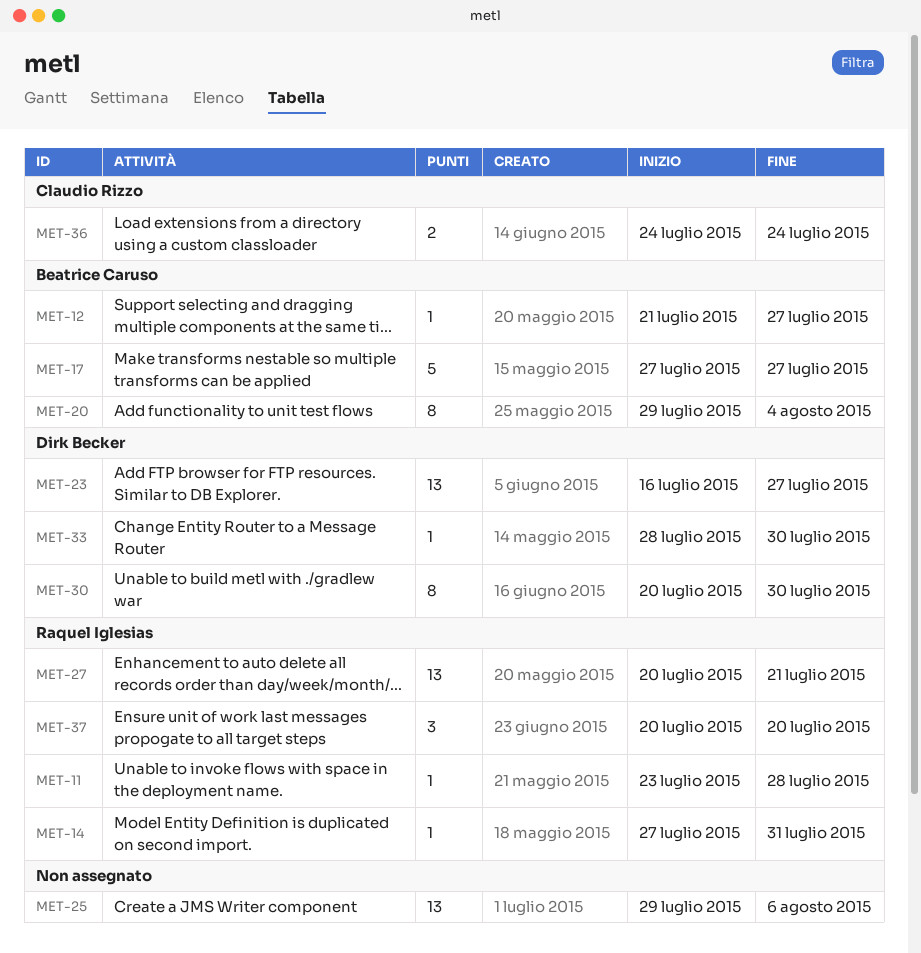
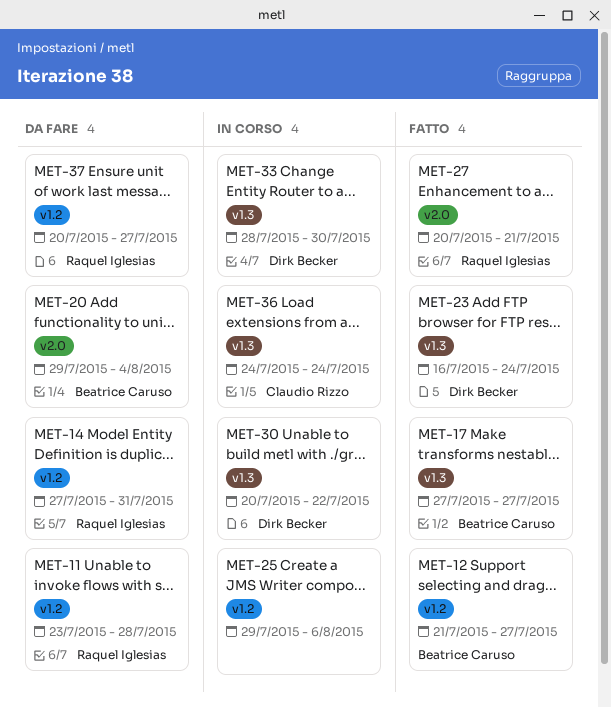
MET-23, due: Jul 27 -> Jul 24
MET-30, due: Jul 30 -> Jul 22
MET-37, due: Jul 20 -> Jul 27

